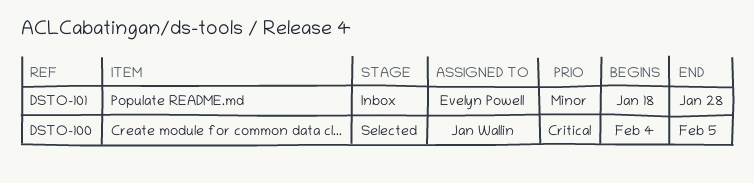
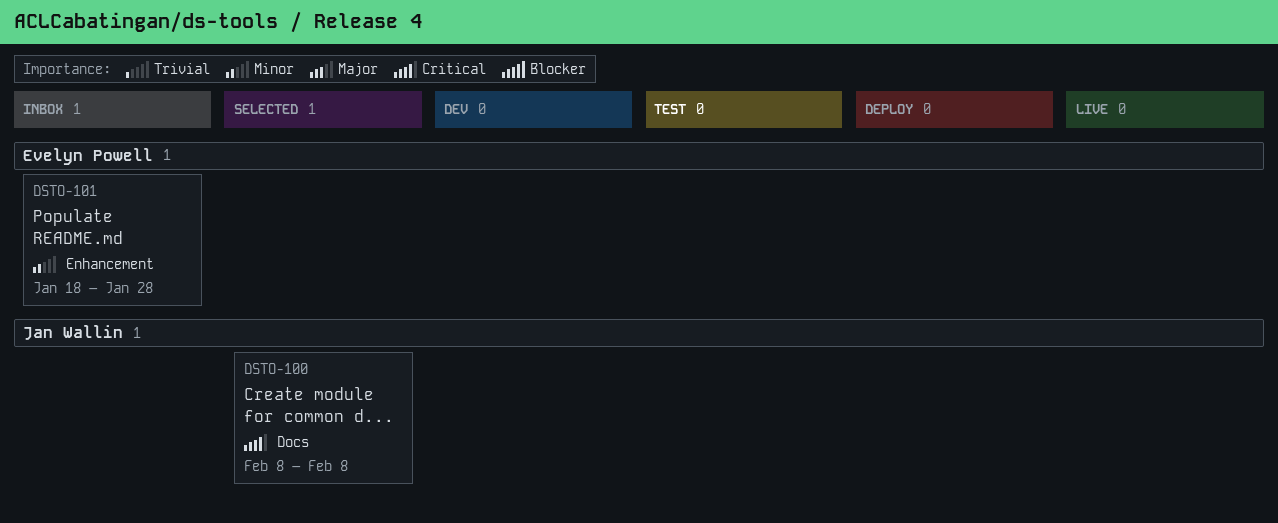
DSTO-100, start: Feb 4 -> Feb 8
DSTO-100, due: Feb 5 -> Feb 8

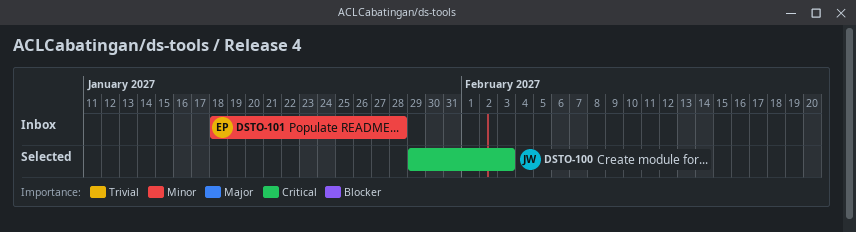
DSTO-100, start: Feb 8 -> Jan 29
DSTO-100, due: Feb 8 -> Feb 3

